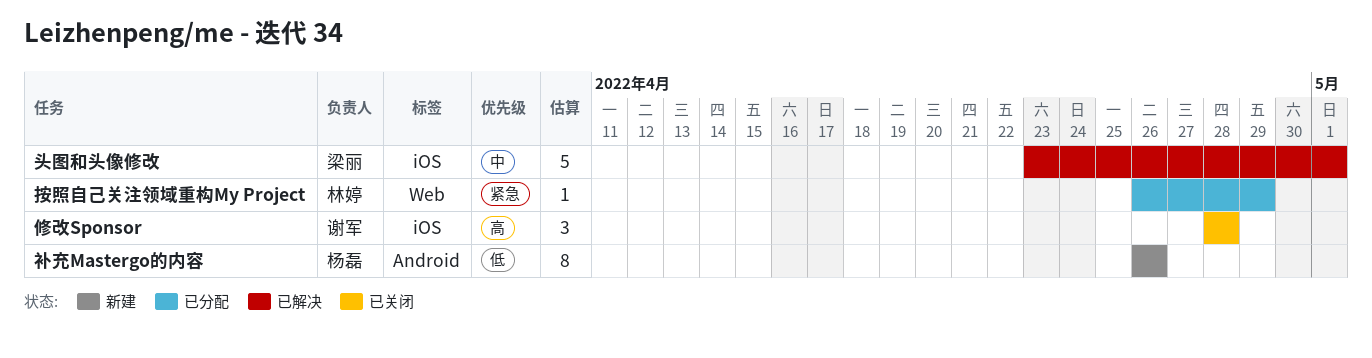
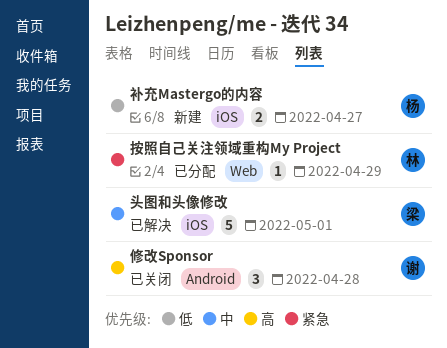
修改Sponsor, label: iOS -> Android
补充Mastergo的内容, label: Android -> iOS
补充Mastergo的内容, estimate: 8 -> 2
补充Mastergo的内容, due: Apr 26 -> Apr 27

